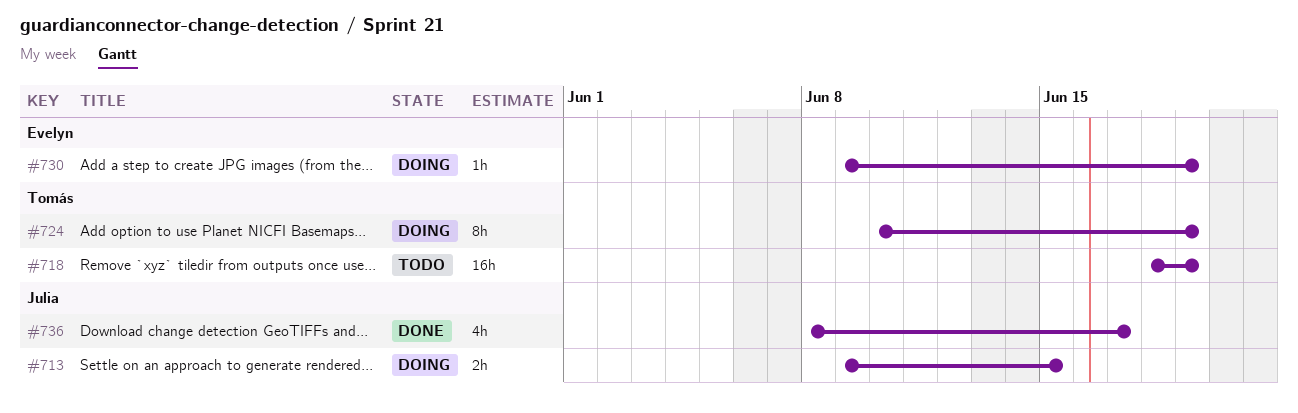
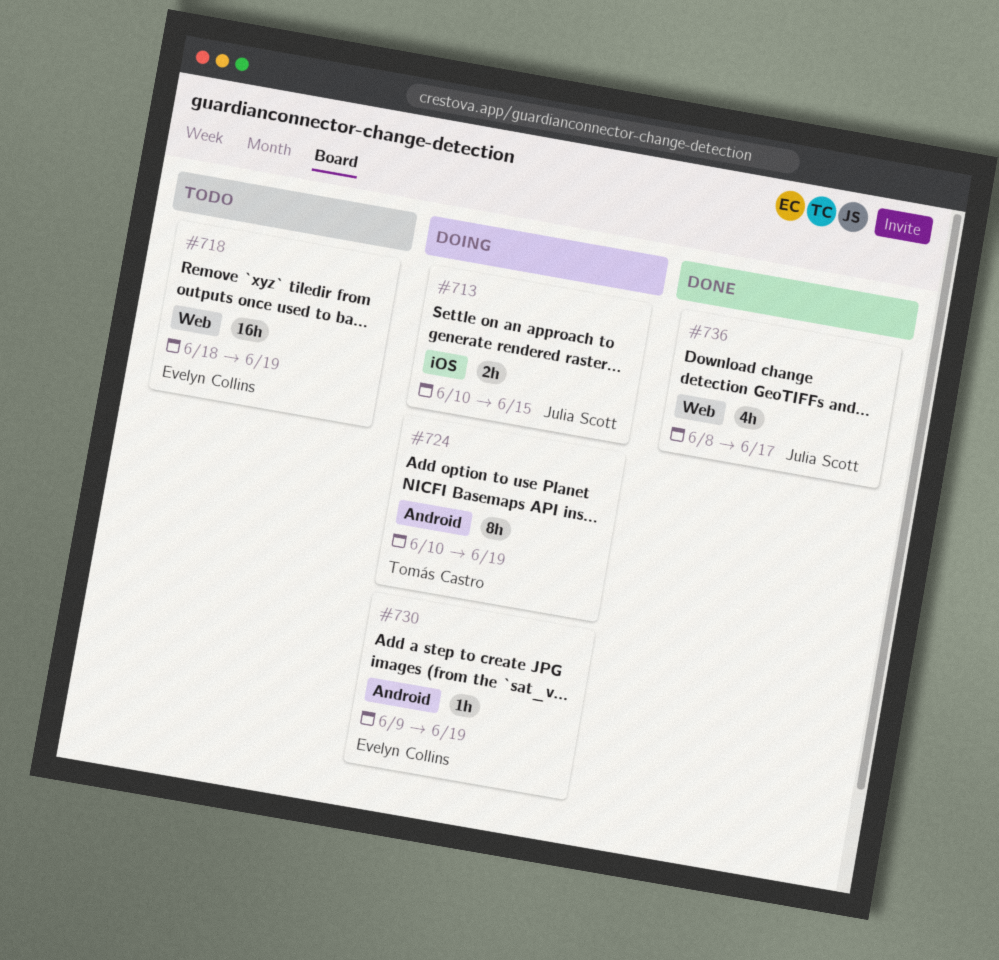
#713, start: Jun 9 -> Jun 10
#718, owner: Tomás Castro -> Evelyn Collins

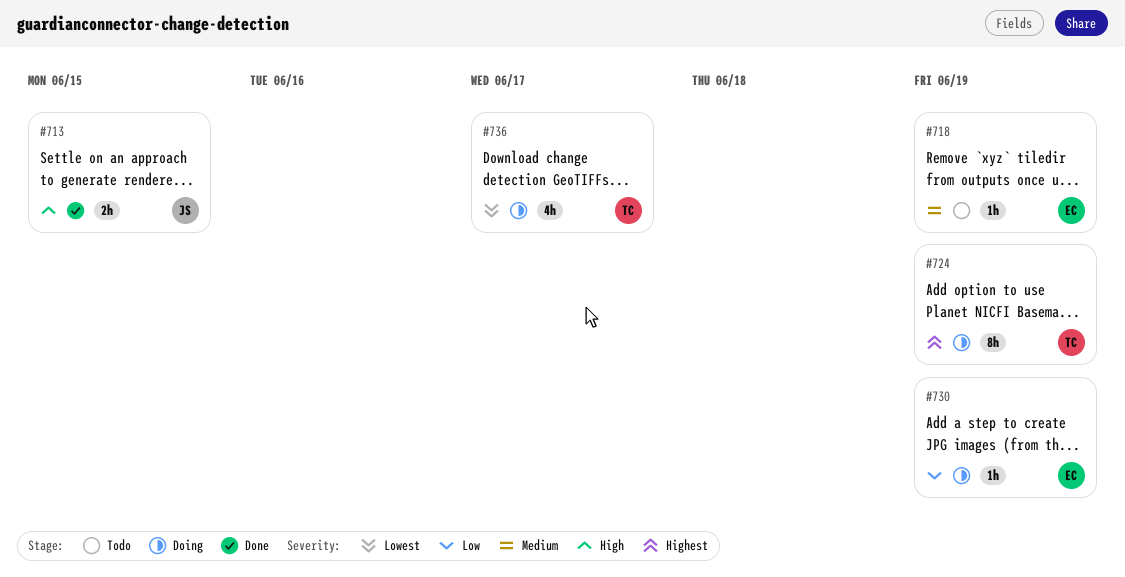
#713, status: Doing -> Done
#718, estimate: 16h -> 1h
#736, status: Done -> Doing
#736, owner: Julia Scott -> Tomás Castro

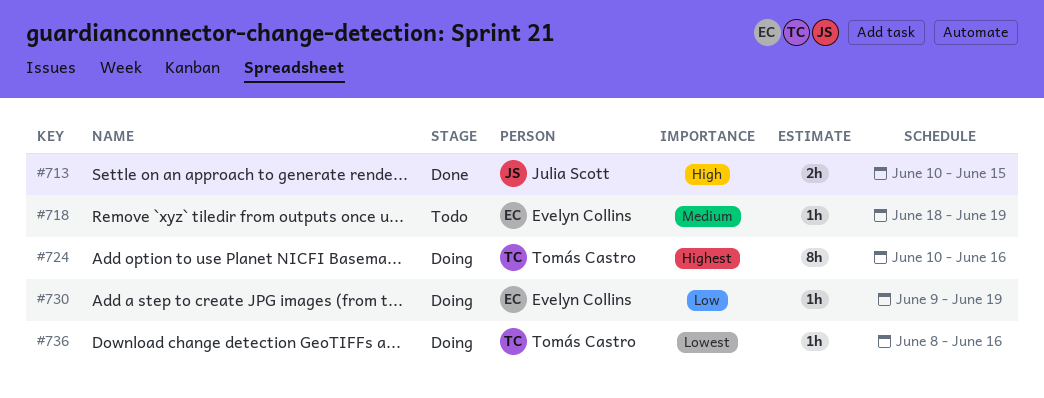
#724, due: Jun 19 -> Jun 16
#736, estimate: 4h -> 1h
#736, due: Jun 17 -> Jun 16

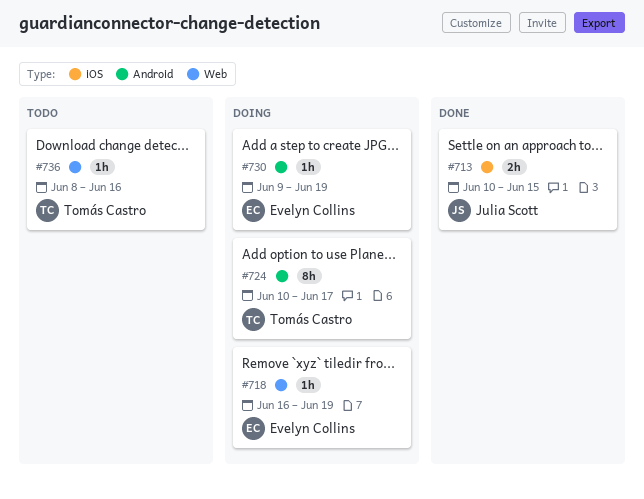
#718, status: Todo -> Doing
#718, start: Jun 18 -> Jun 16
#724, due: Jun 16 -> Jun 17
#736, status: Doing -> Todo

